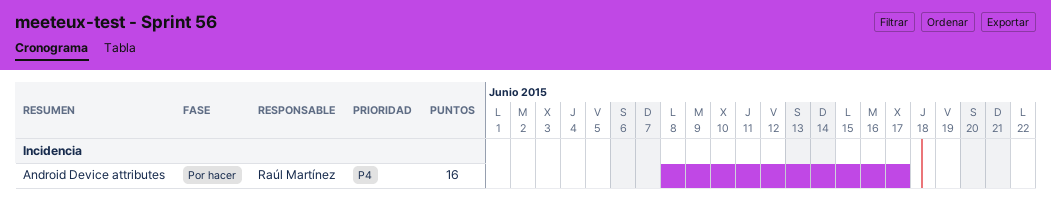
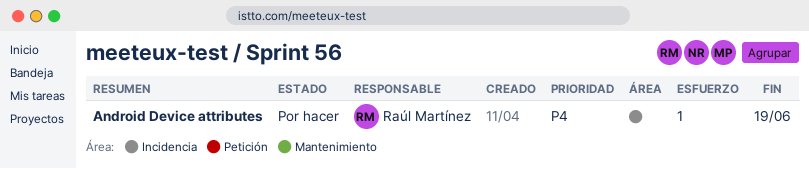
Android Device attributes, estimate: 16 -> 1
Android Device attributes, due: Jun 17 -> Jun 19

